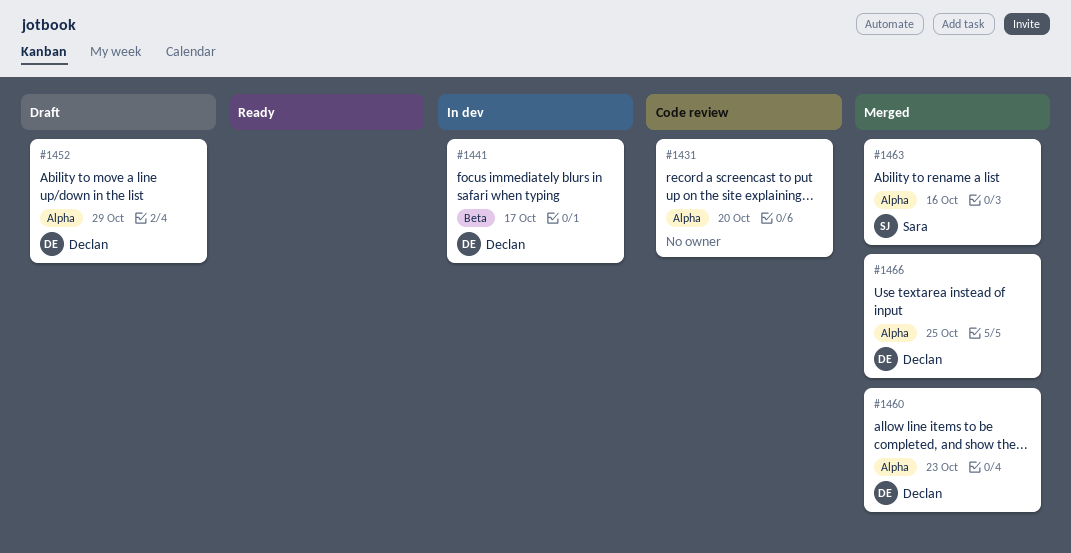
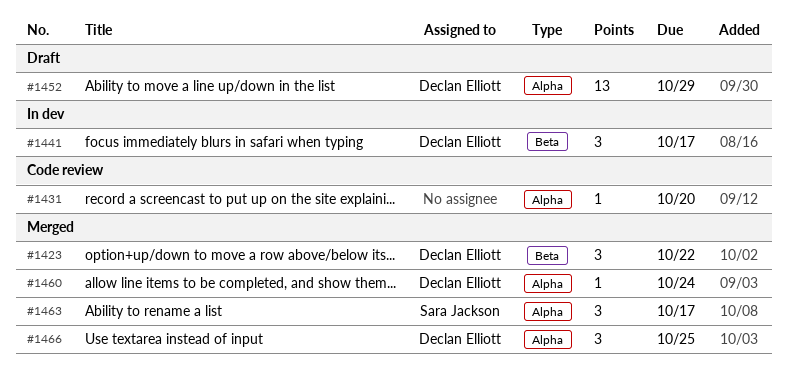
#1423: none -> present
#1460, due: Oct 23 -> Oct 24
#1463, due: Oct 16 -> Oct 17

